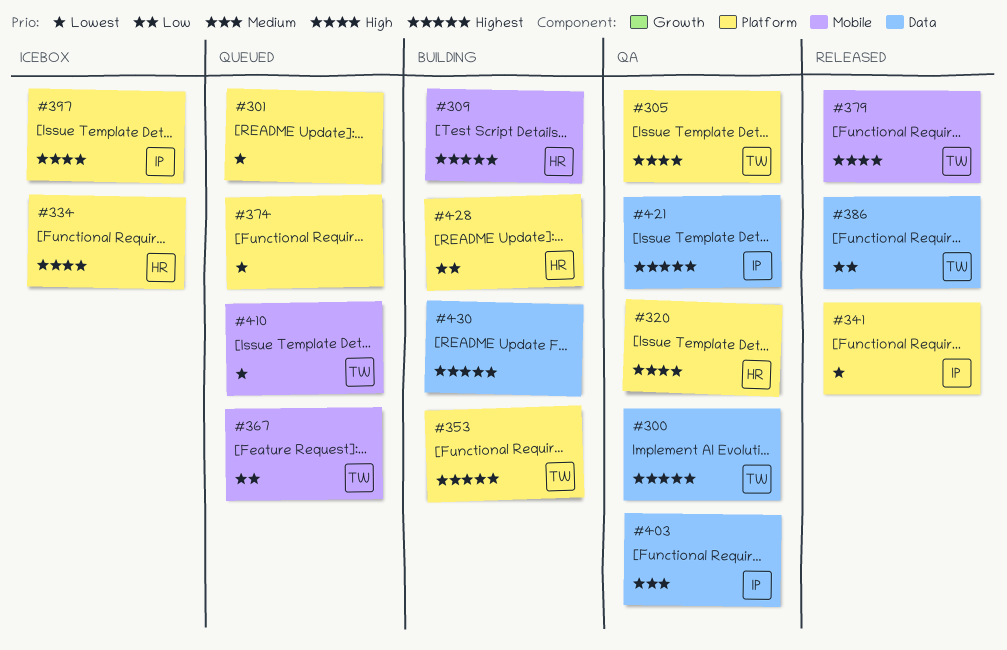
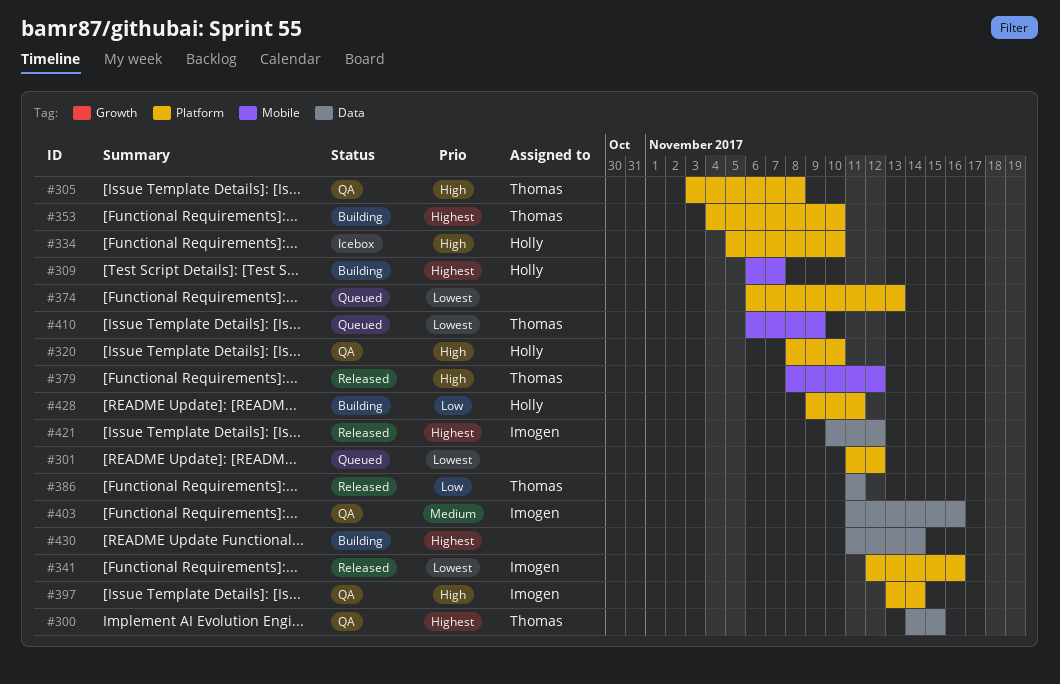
#367: present -> none
#397, status: Icebox -> QA
#421, status: QA -> Released

